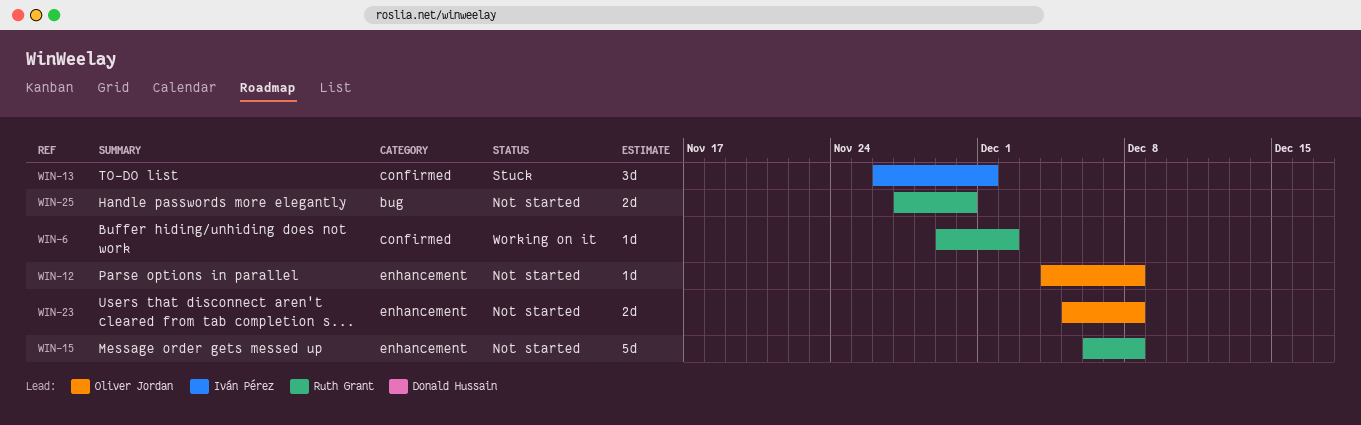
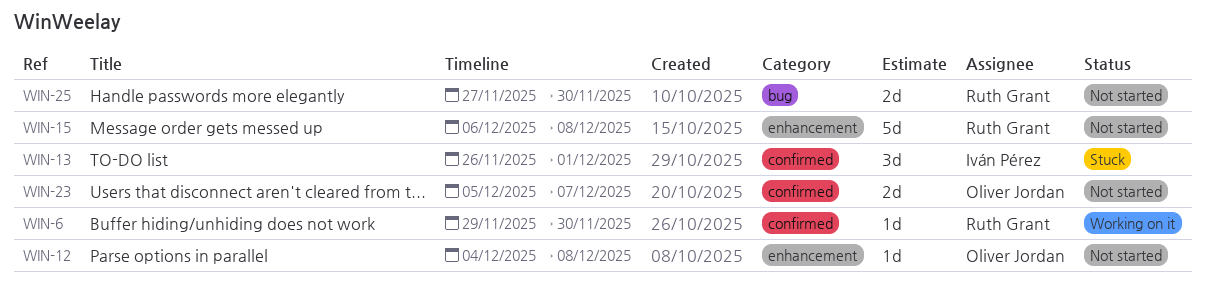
WIN-6, due: Dec 2 -> Nov 30
WIN-23, label: enhancement -> confirmed
WIN-23, due: Dec 8 -> Dec 7

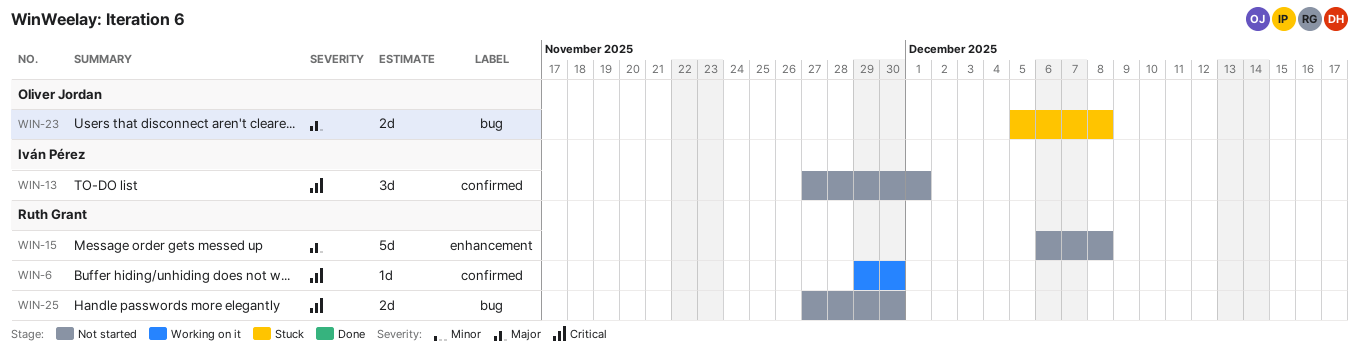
WIN-12: present -> none
WIN-13, status: Stuck -> Not started
WIN-13, start: Nov 26 -> Nov 27
WIN-23, status: Not started -> Stuck
WIN-23, label: confirmed -> bug
WIN-23, due: Dec 7 -> Dec 8

